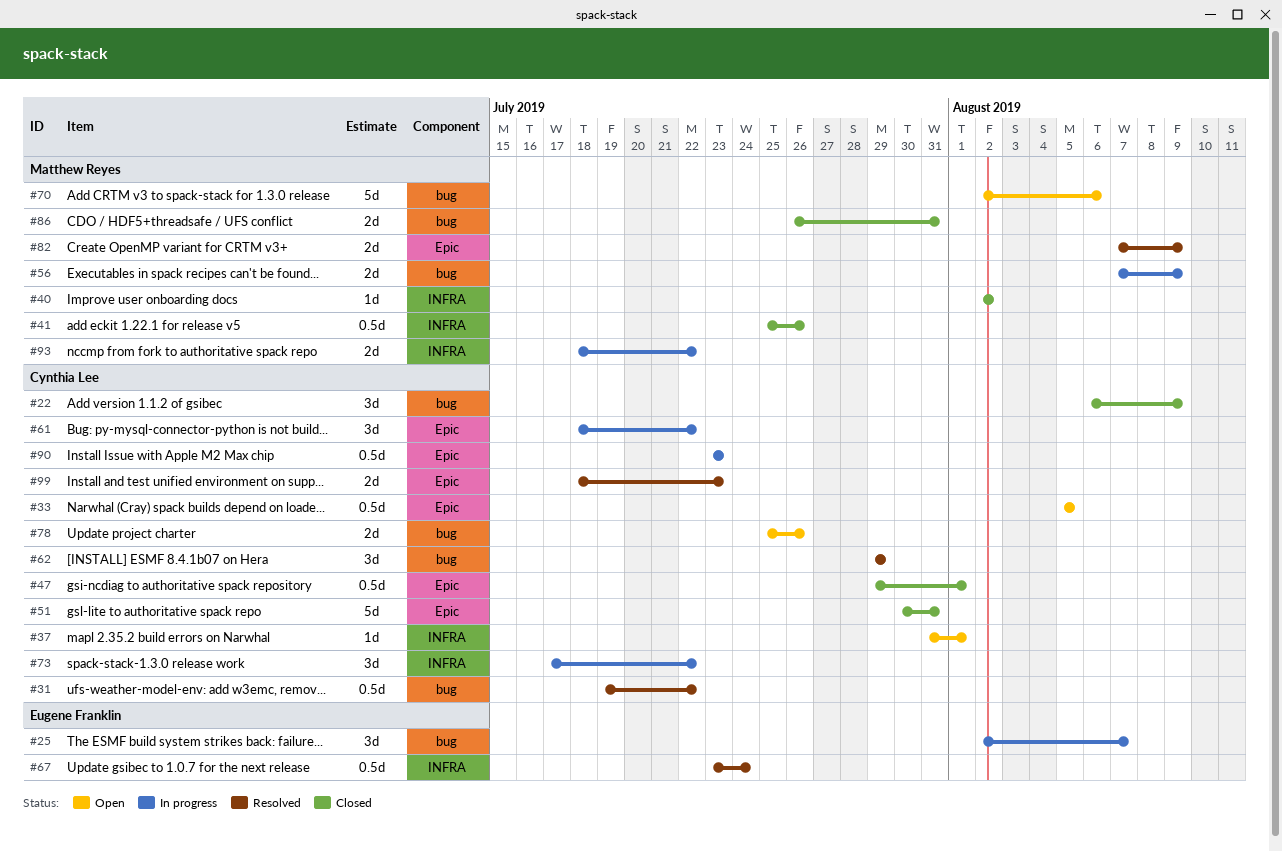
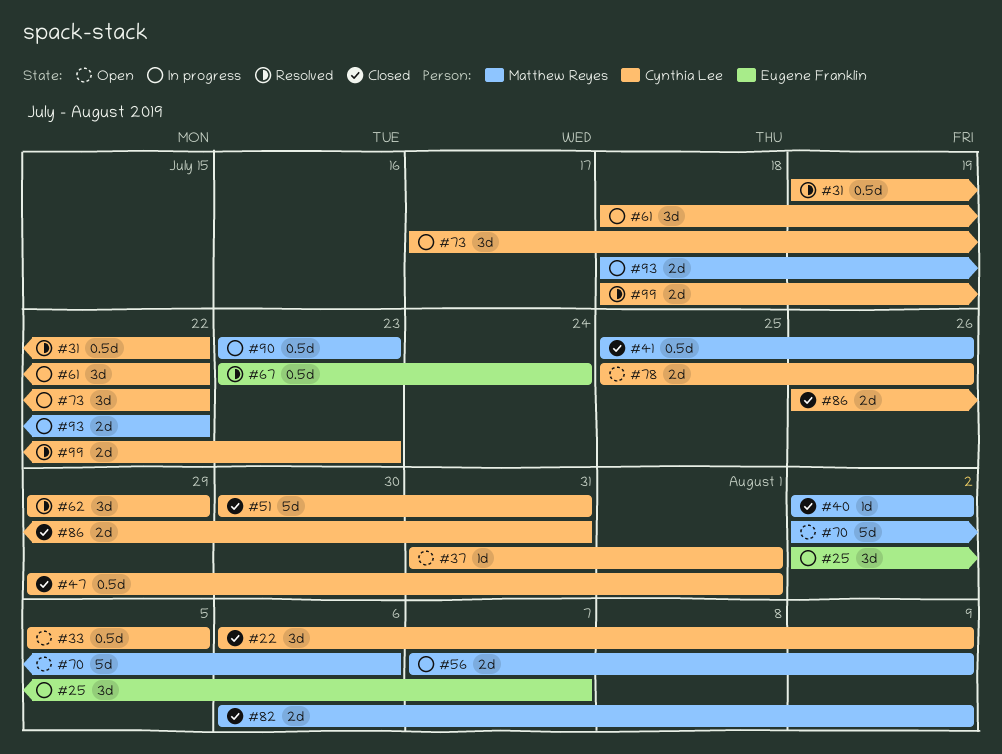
#82, status: Resolved -> Closed
#82, start: Aug 7 -> Aug 6
#86, owner: Matthew Reyes -> Cynthia Lee
#90, owner: Cynthia Lee -> Matthew Reyes

